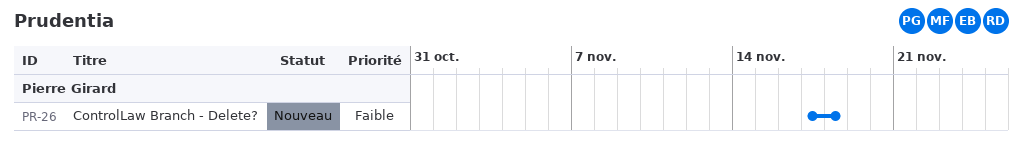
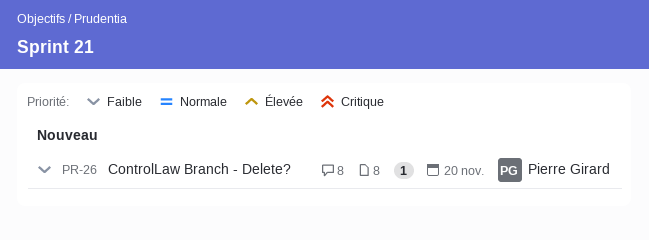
PR-26, due: Nov 18 -> Nov 20

